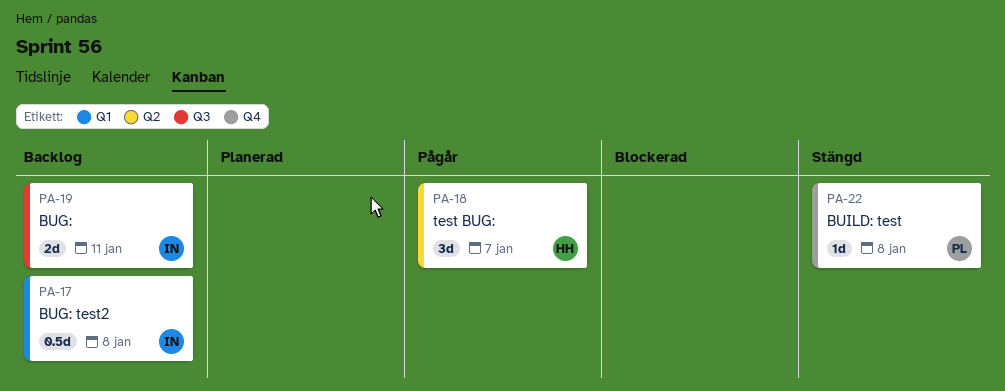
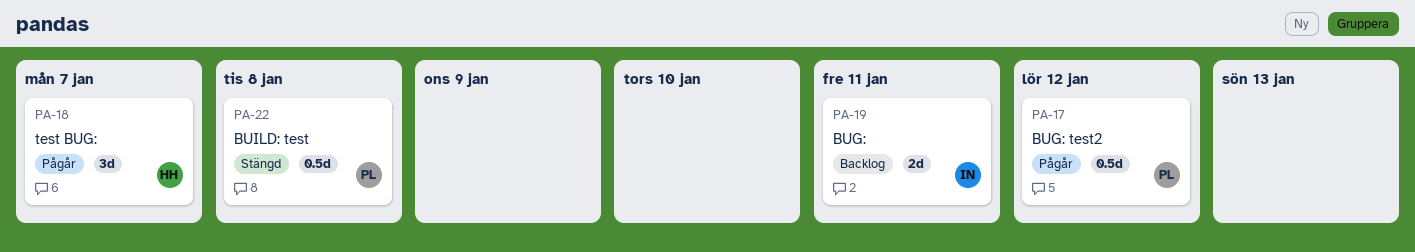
PA-17, status: Backlog -> Pågår
PA-17, owner: IN -> PL
PA-17, due: Jan 8 -> Jan 12
PA-22, estimate: 1d -> 0.5d

